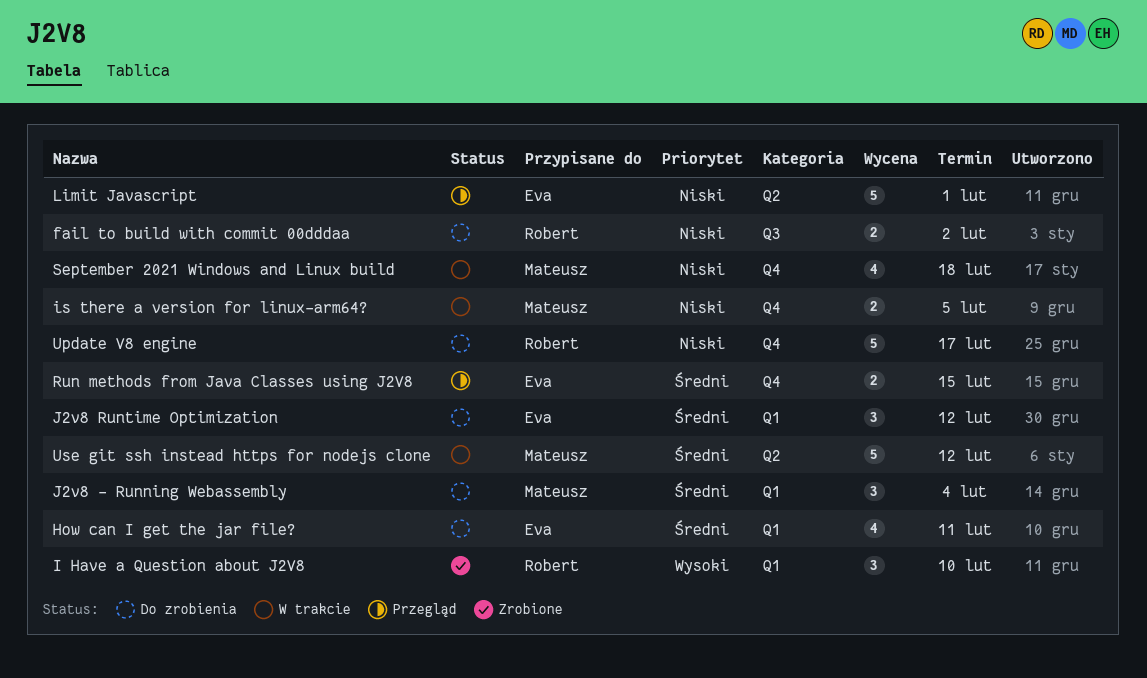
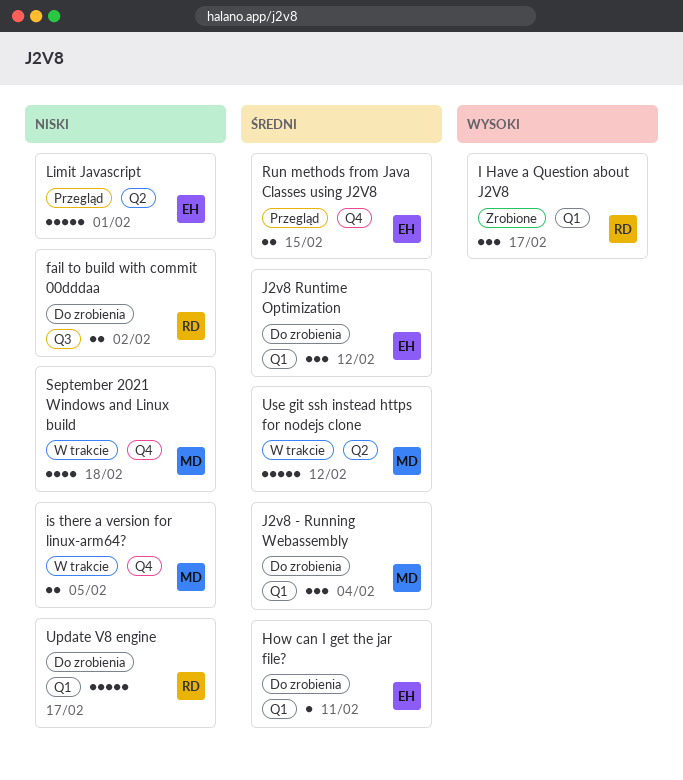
How can I get the jar file?, estimate: 4 -> 1
I Have a Question about J2V8, due: Feb 10 -> Feb 17
Update V8 engine, label: Q4 -> Q1

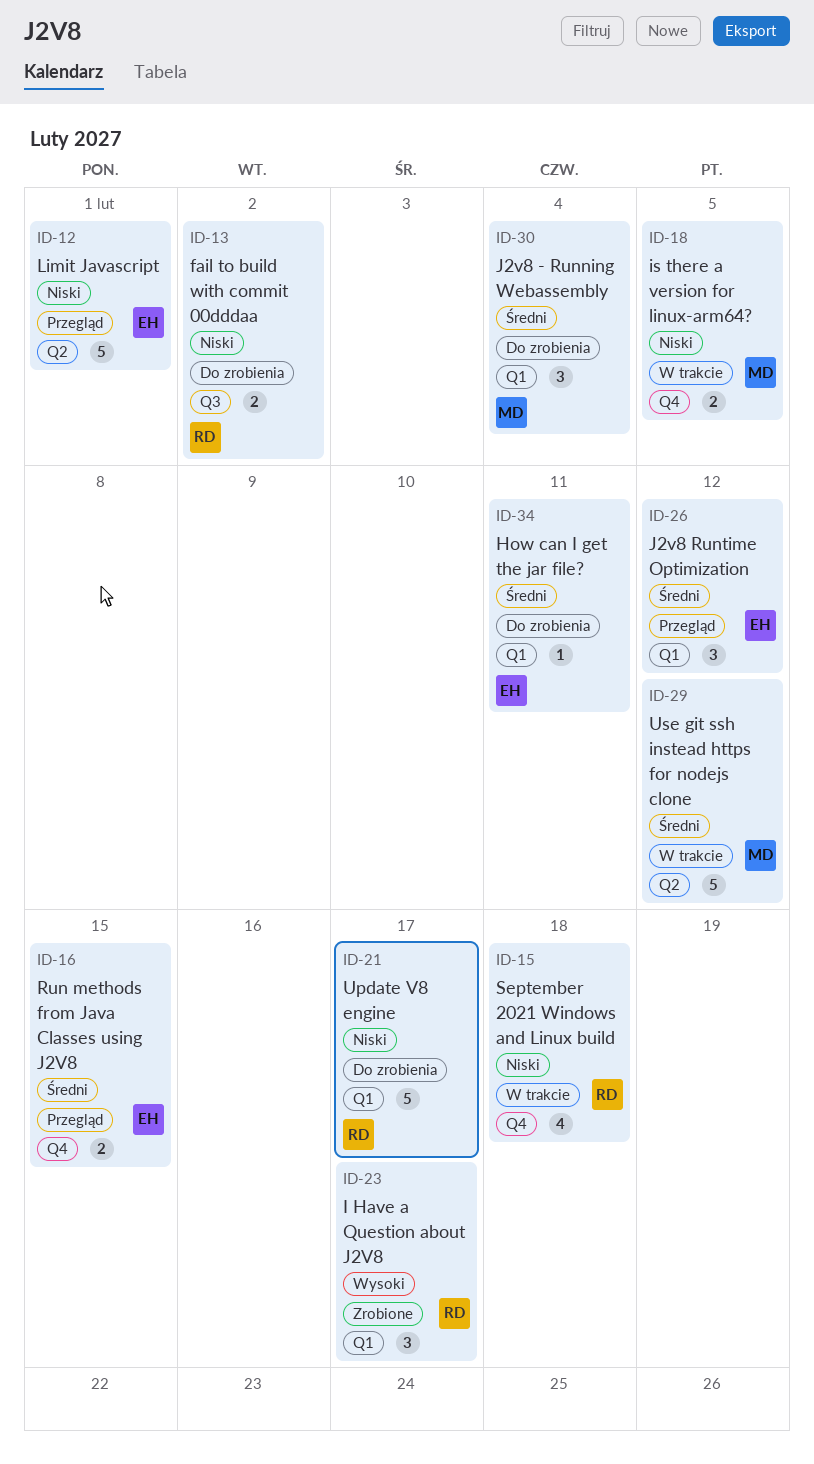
J2v8 Runtime Optimization, status: Do zrobienia -> Przegląd
September 2021 Windows and Linux build, owner: MD -> RD

